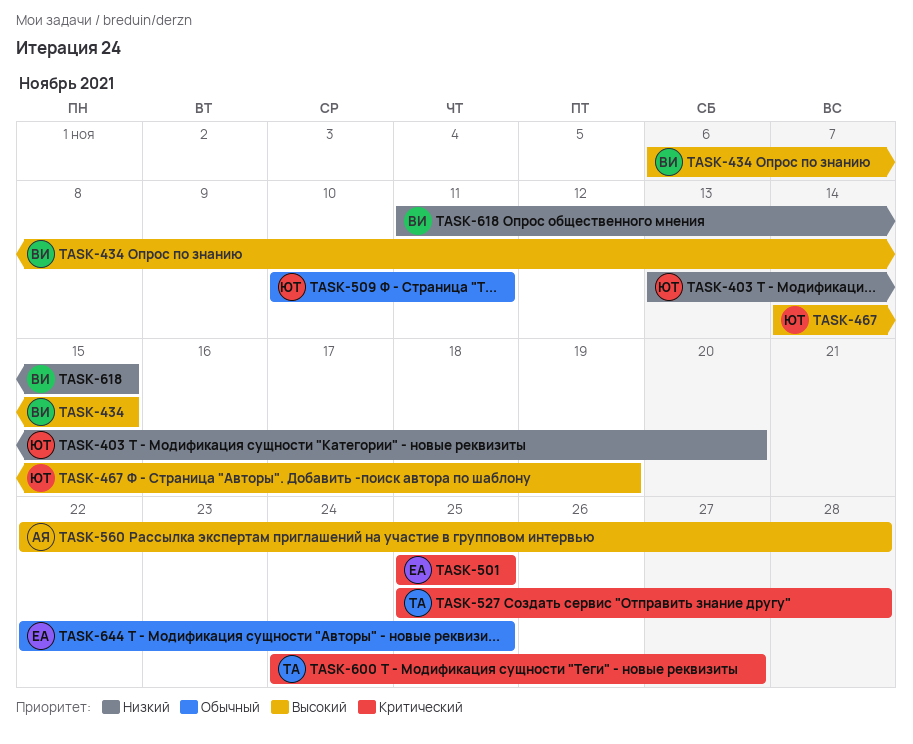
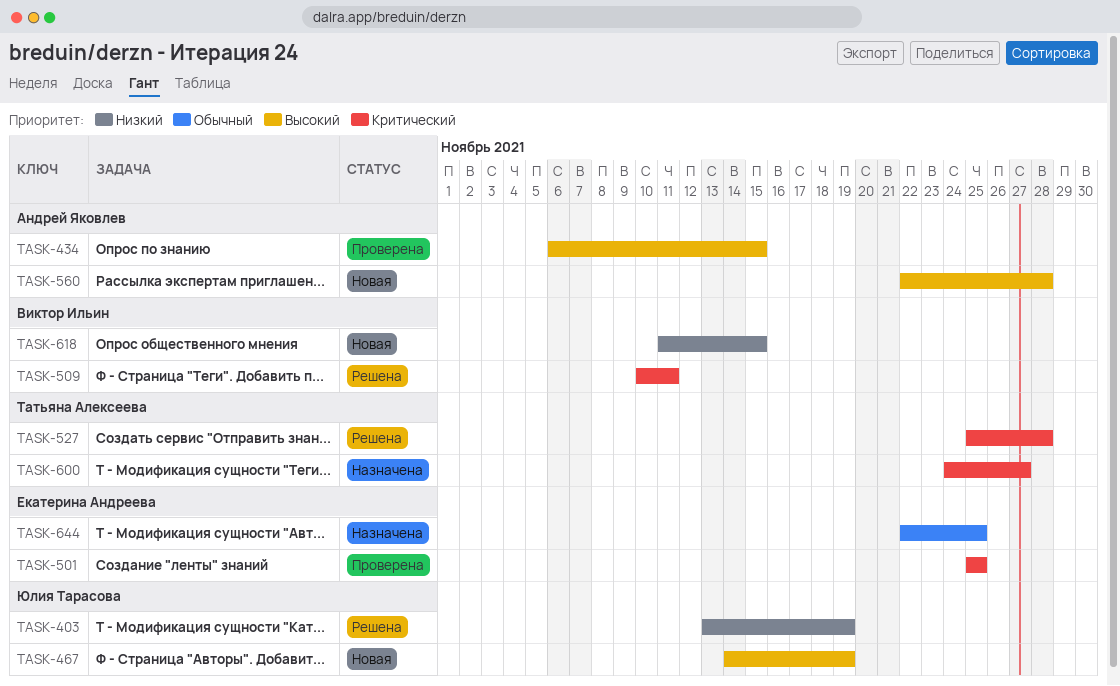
TASK-403, due: Nov 20 -> Nov 19
TASK-434, owner: Виктор Ильин -> Андрей Яковлев
TASK-509, owner: Юлия Тарасова -> Виктор Ильин
TASK-509, priority: Обычный -> Критический

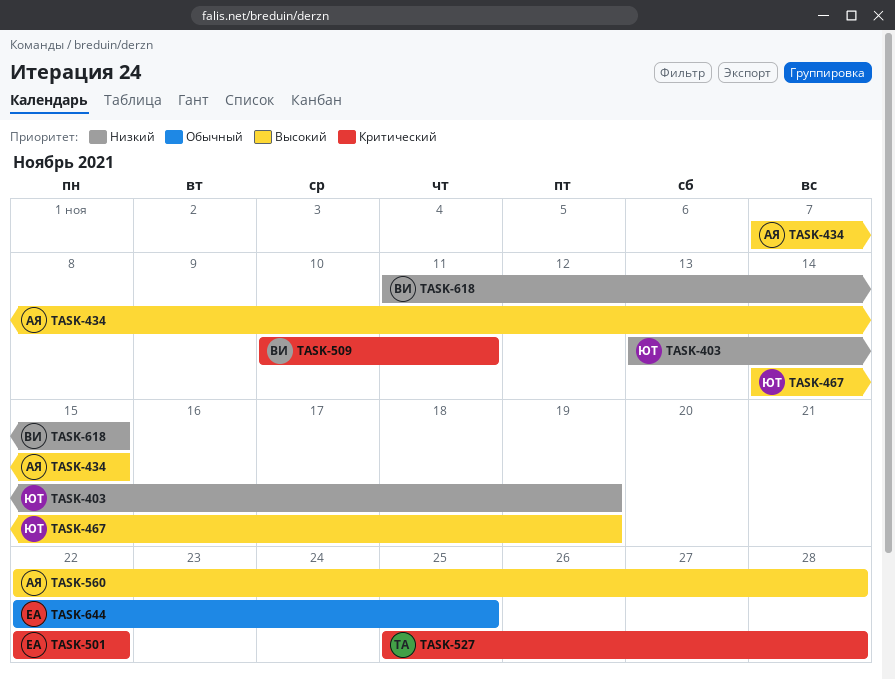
TASK-434, start: Nov 6 -> Nov 7
TASK-501, start: Nov 25 -> Nov 22
TASK-501, due: Nov 25 -> Nov 22
TASK-600: present -> none

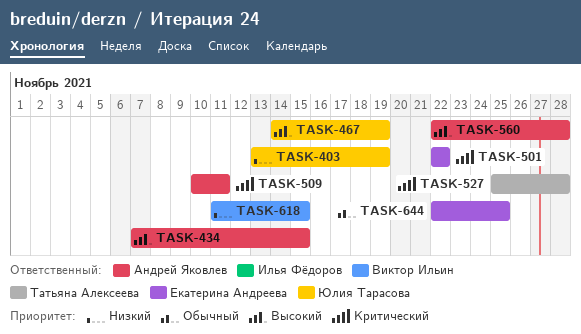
TASK-509, owner: Виктор Ильин -> Андрей Яковлев

